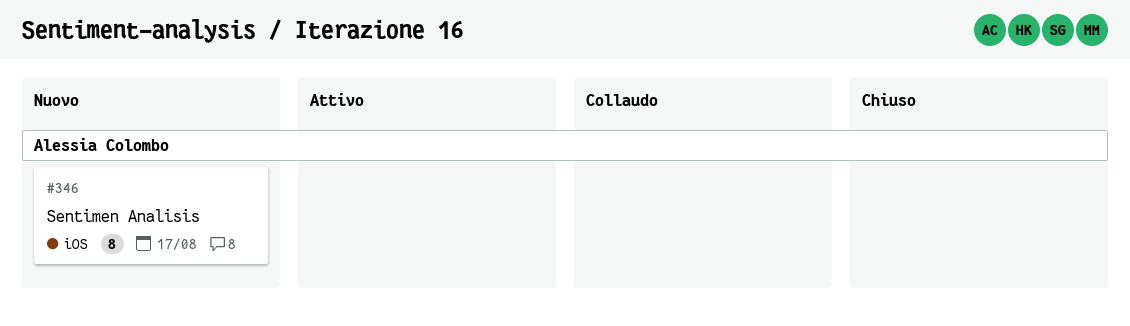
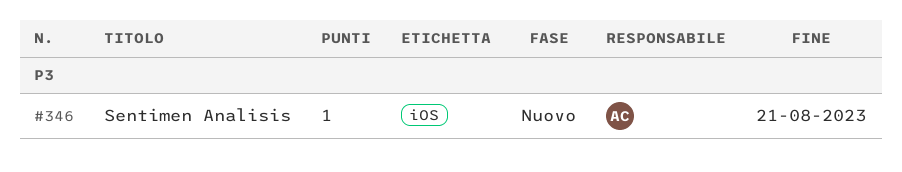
#346, estimate: 8 -> 1
#346, due: Aug 17 -> Aug 21

